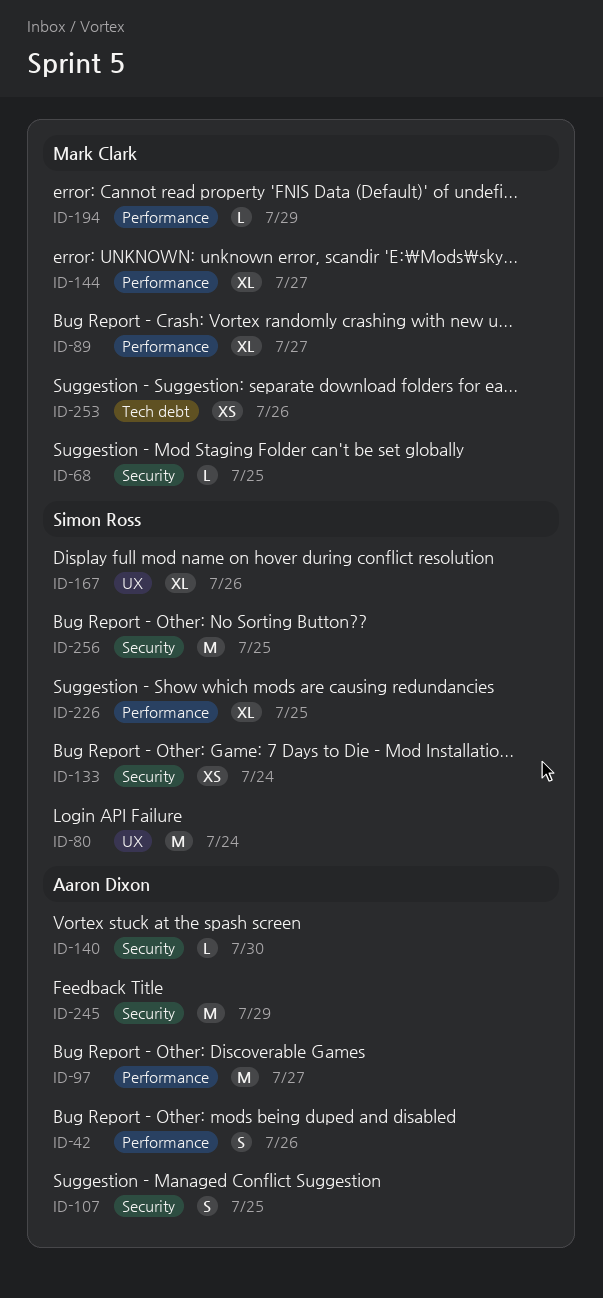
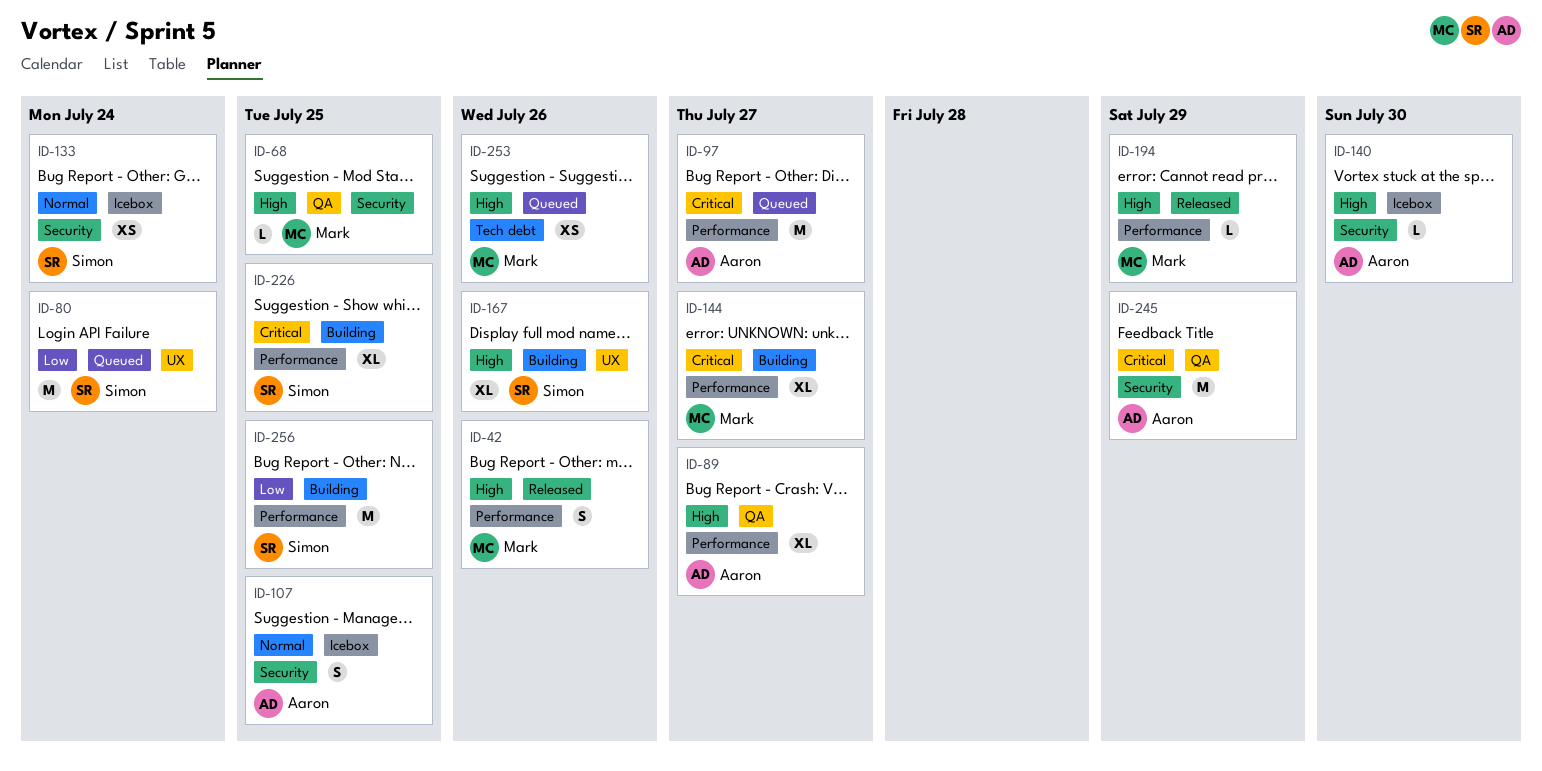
ID-42, owner: Aaron Dixon -> Mark Clark
ID-89, owner: Mark Clark -> Aaron Dixon
ID-256, label: Security -> Performance

